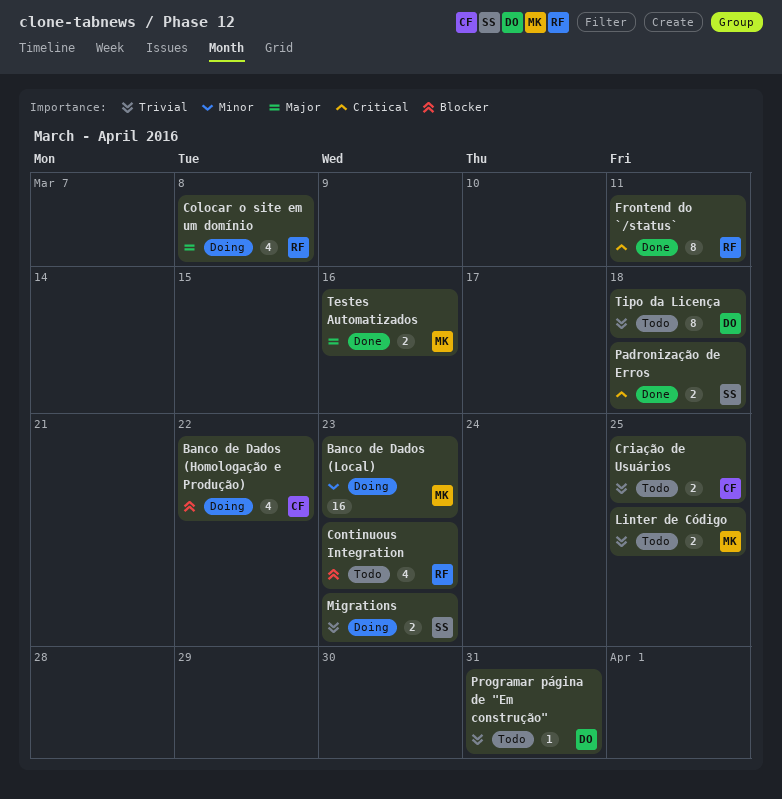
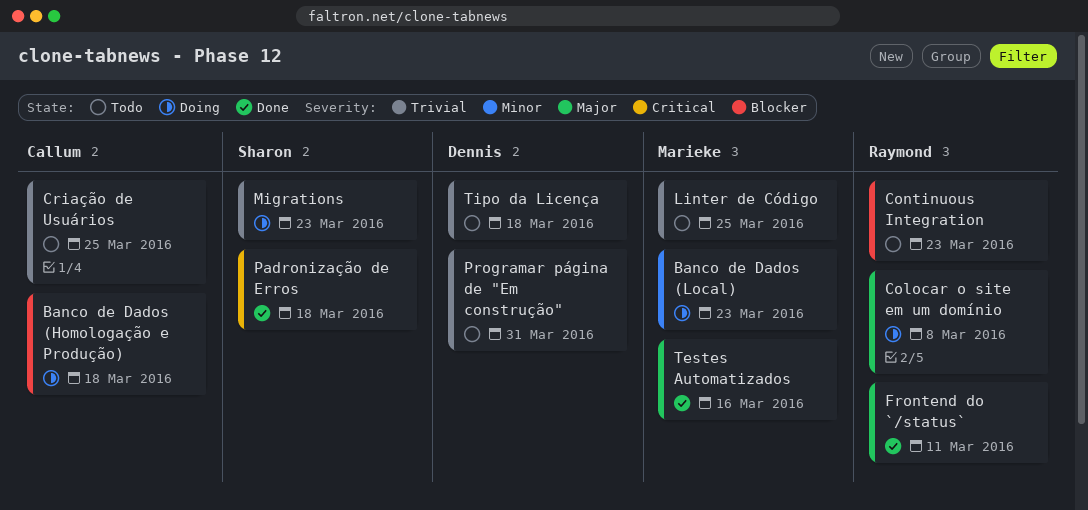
Banco de Dados (Homologação e Produção), due: Mar 22 -> Mar 18
Frontend do `/status`, priority: Critical -> Major

